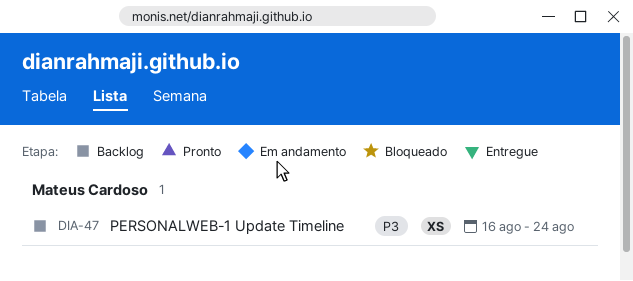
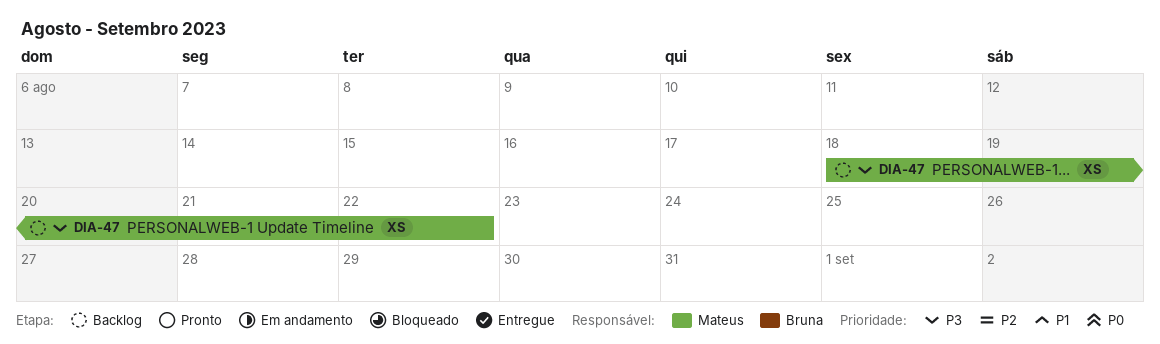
DIA-47, start: Aug 16 -> Aug 18
DIA-47, due: Aug 24 -> Aug 22

